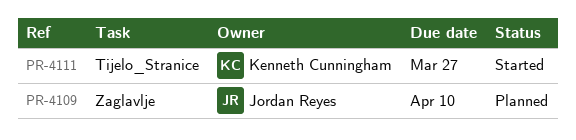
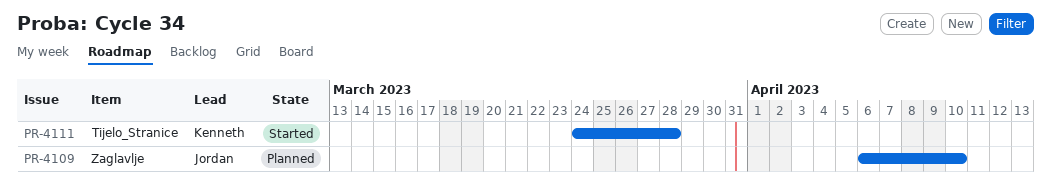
PR-4111, due: Mar 27 -> Mar 28

